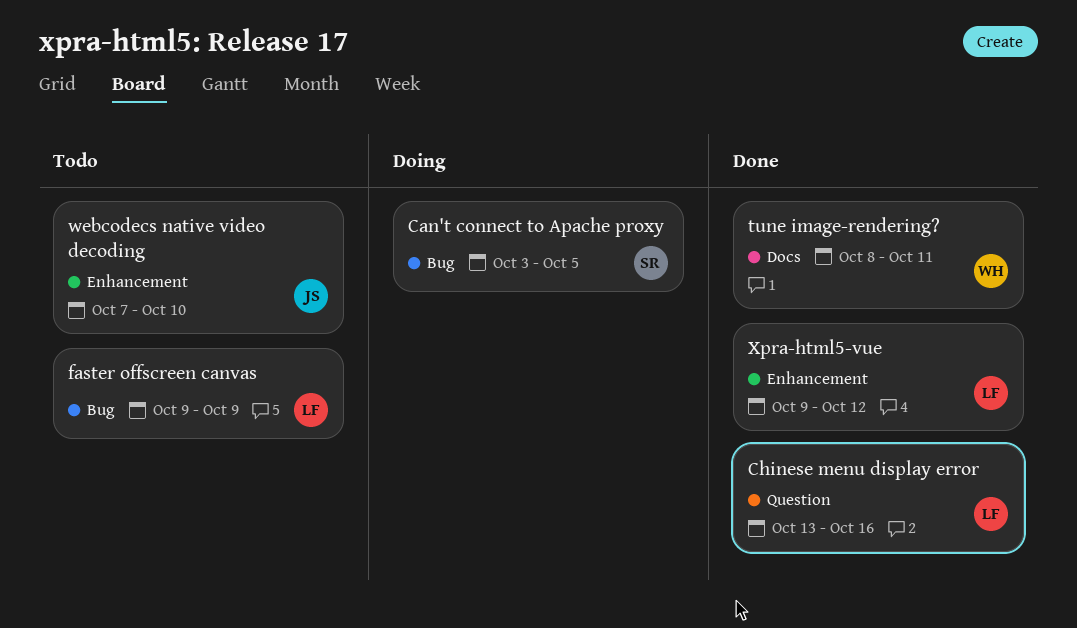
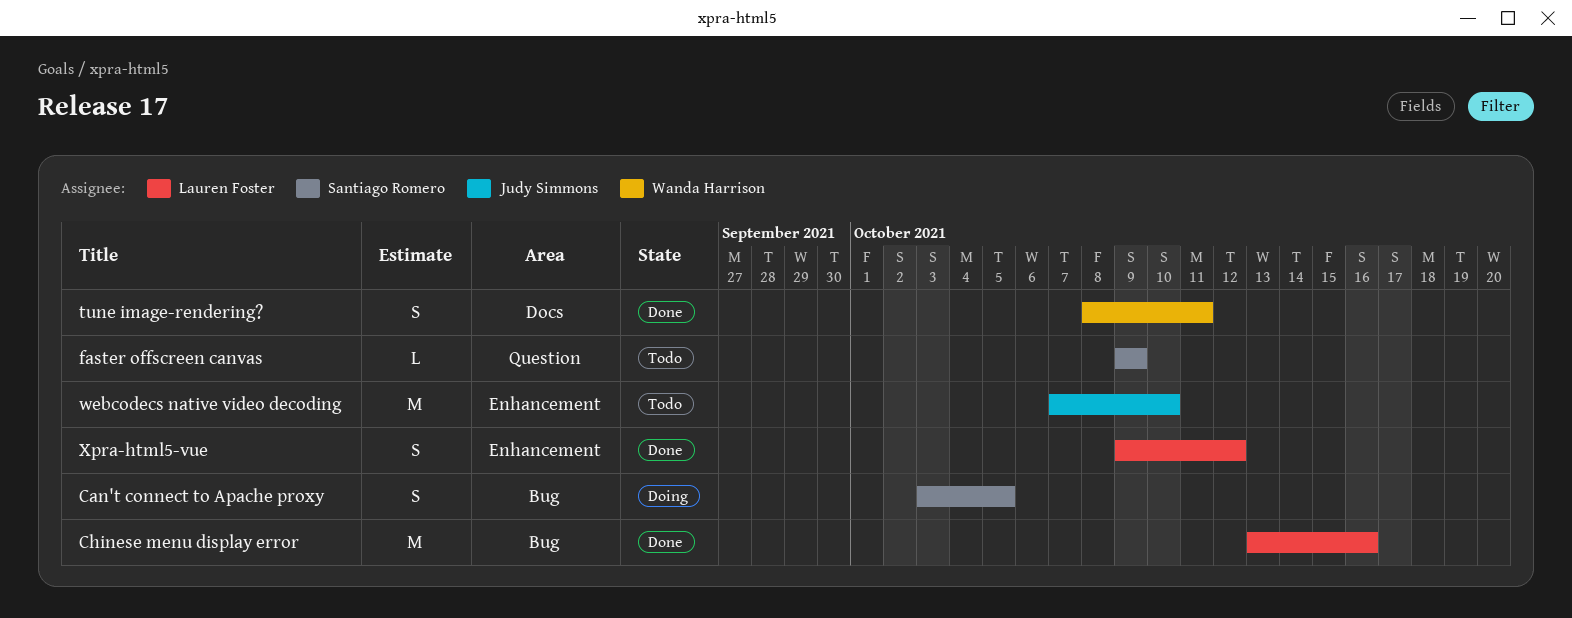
Chinese menu display error, label: Question -> Bug
faster offscreen canvas, owner: Lauren Foster -> Santiago Romero
faster offscreen canvas, label: Bug -> Question

